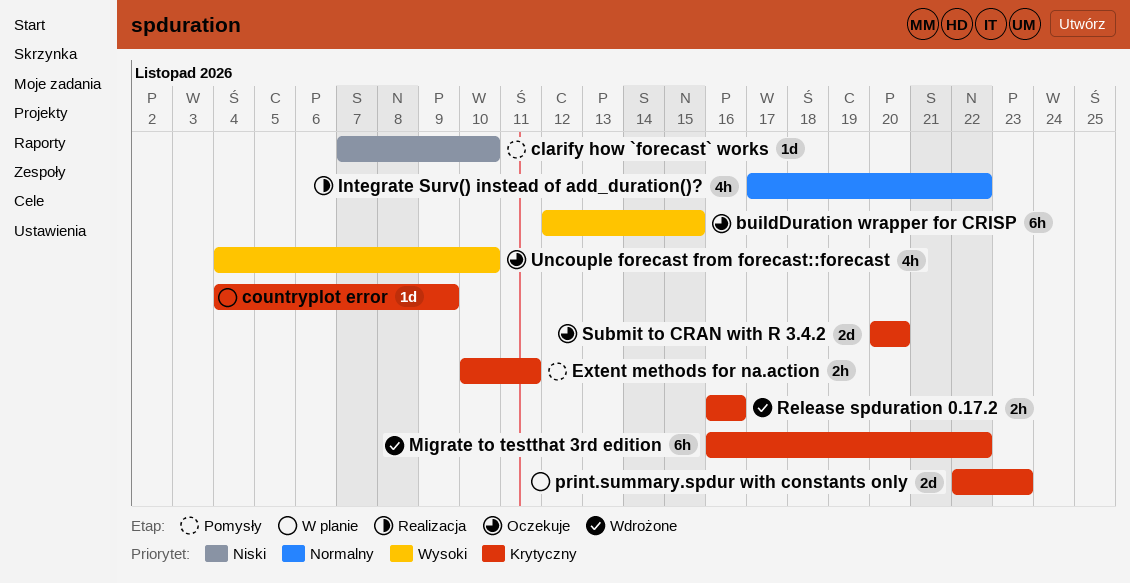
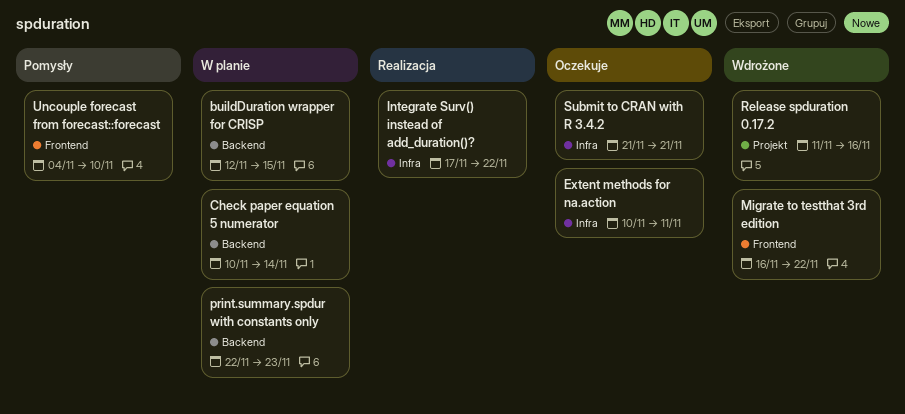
buildDuration wrapper for CRISP, status: Oczekuje -> W planie
Check paper equation 5 numerator: none -> present
clarify how `forecast` works: present -> none
countryplot error: present -> none
Extent methods for na.action, status: Pomysły -> Oczekuje
Release spduration 0.17.2, start: Nov 16 -> Nov 11
Submit to CRAN with R 3.4.2, start: Nov 20 -> Nov 21
Submit to CRAN with R 3.4.2, due: Nov 20 -> Nov 21
Uncouple forecast from forecast::forecast, status: Oczekuje -> Pomysły

